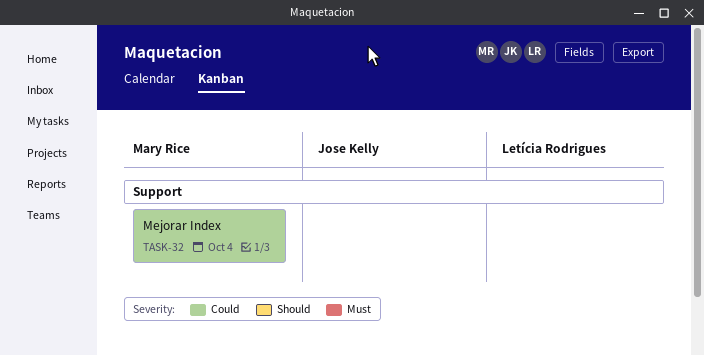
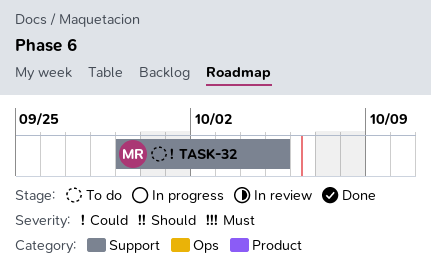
TASK-32, due: Oct 4 -> Oct 5

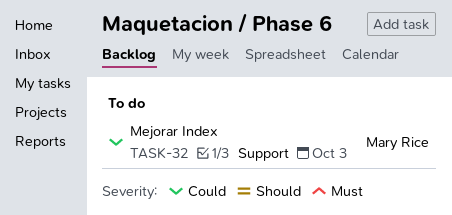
TASK-32, due: Oct 5 -> Oct 3

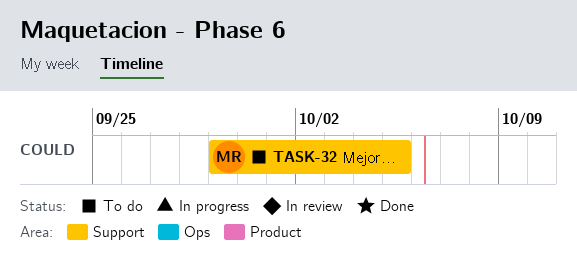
TASK-32, due: Oct 3 -> Oct 5

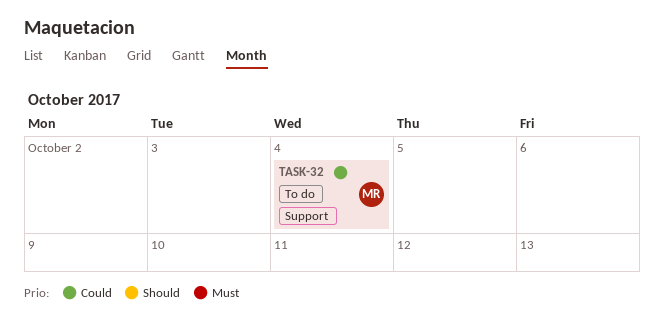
TASK-32, due: Oct 5 -> Oct 4

